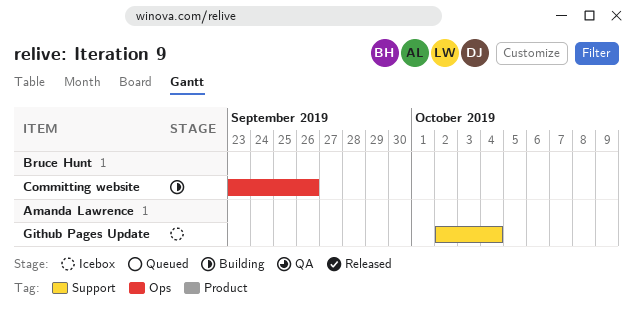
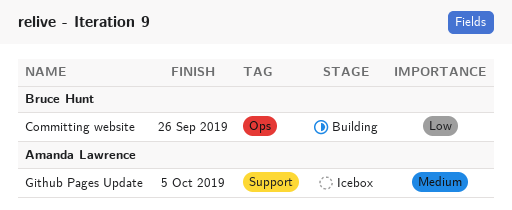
Github Pages Update, due: Oct 4 -> Oct 5

